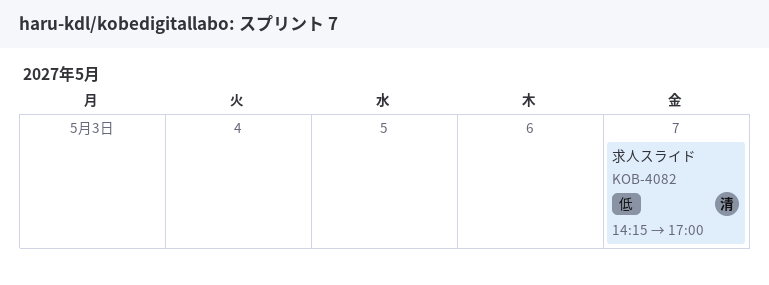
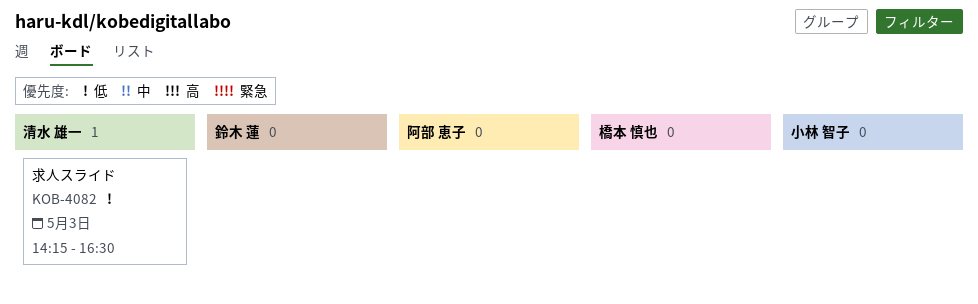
KOB-4082, day: May 7 -> May 3
KOB-4082, ends: 17:00 -> 16:30

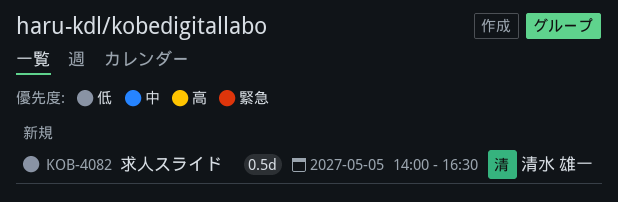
KOB-4082, day: May 3 -> May 5
KOB-4082, begins: 14:15 -> 14:00

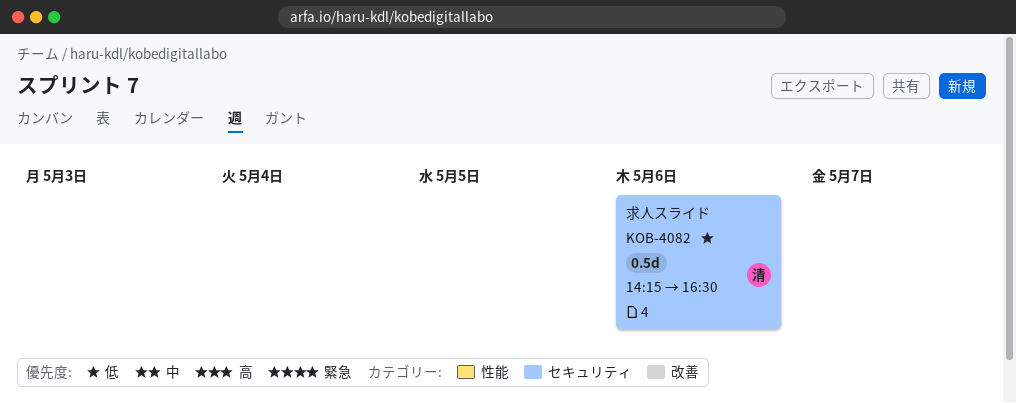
KOB-4082, day: May 5 -> May 6
KOB-4082, begins: 14:00 -> 14:15

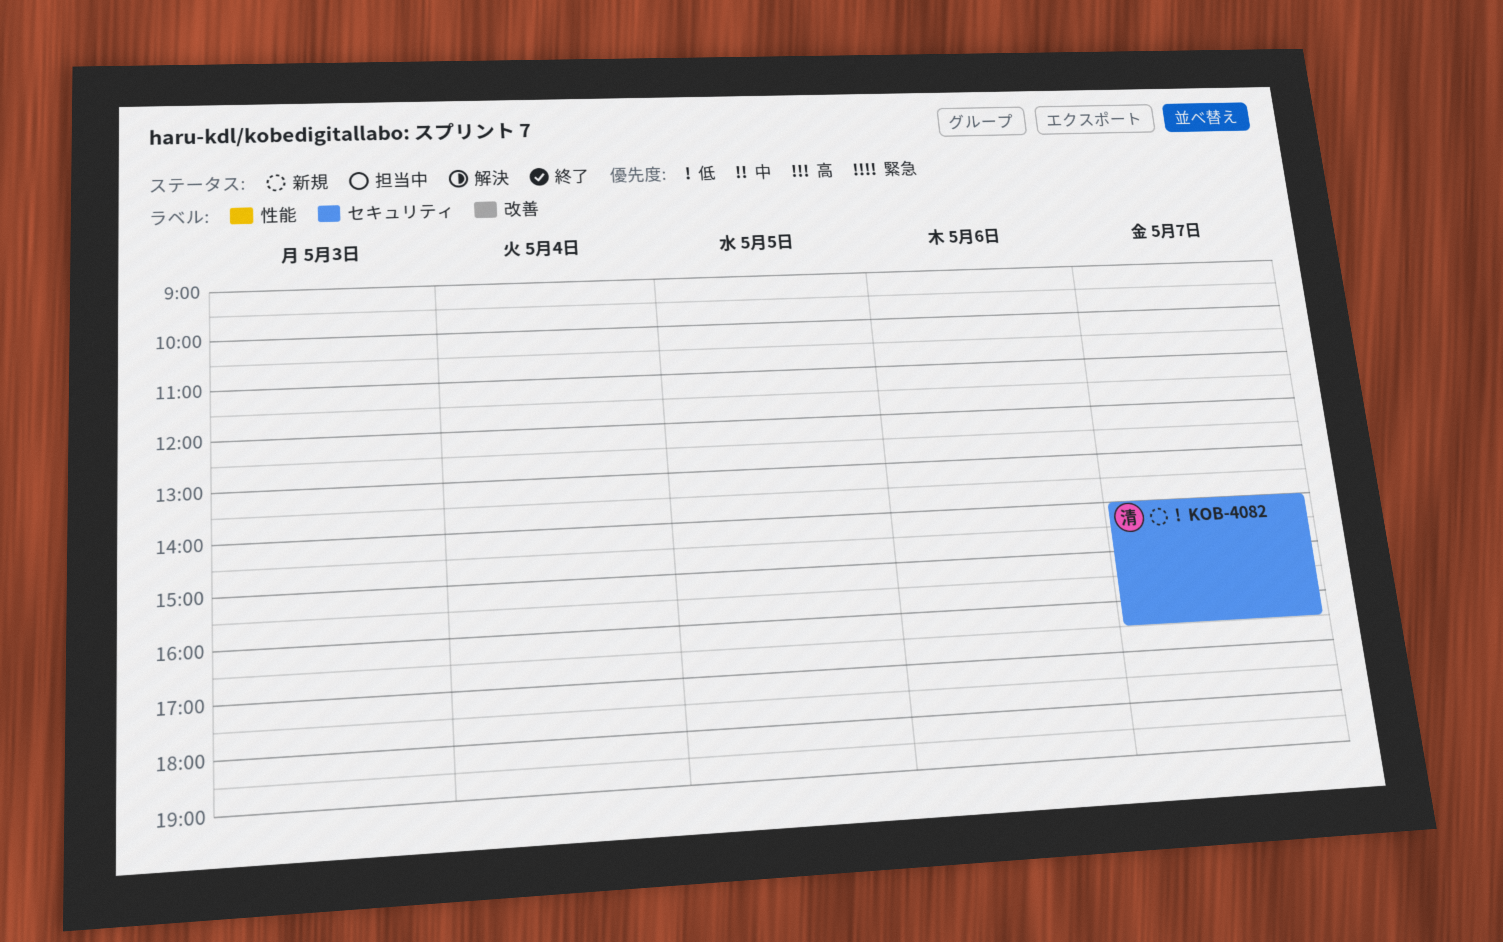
KOB-4082, day: May 6 -> May 7
KOB-4082, begins: 14:15 -> 14:00

